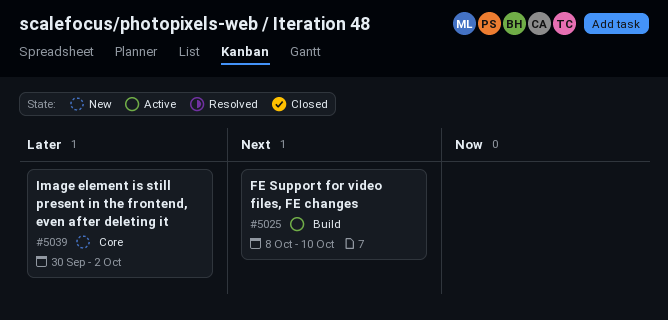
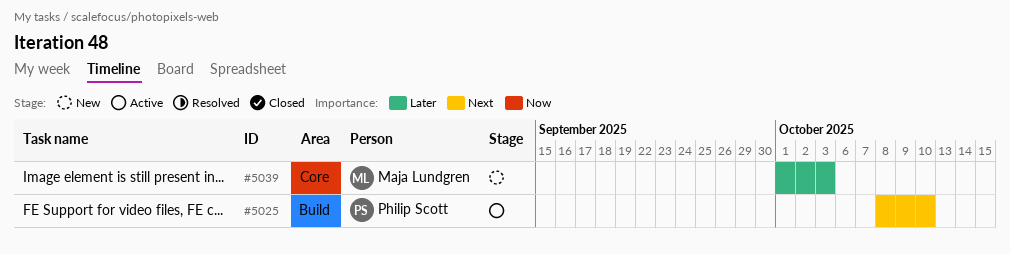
#5039, start: Sep 30 -> Oct 1
#5039, due: Oct 2 -> Oct 3

